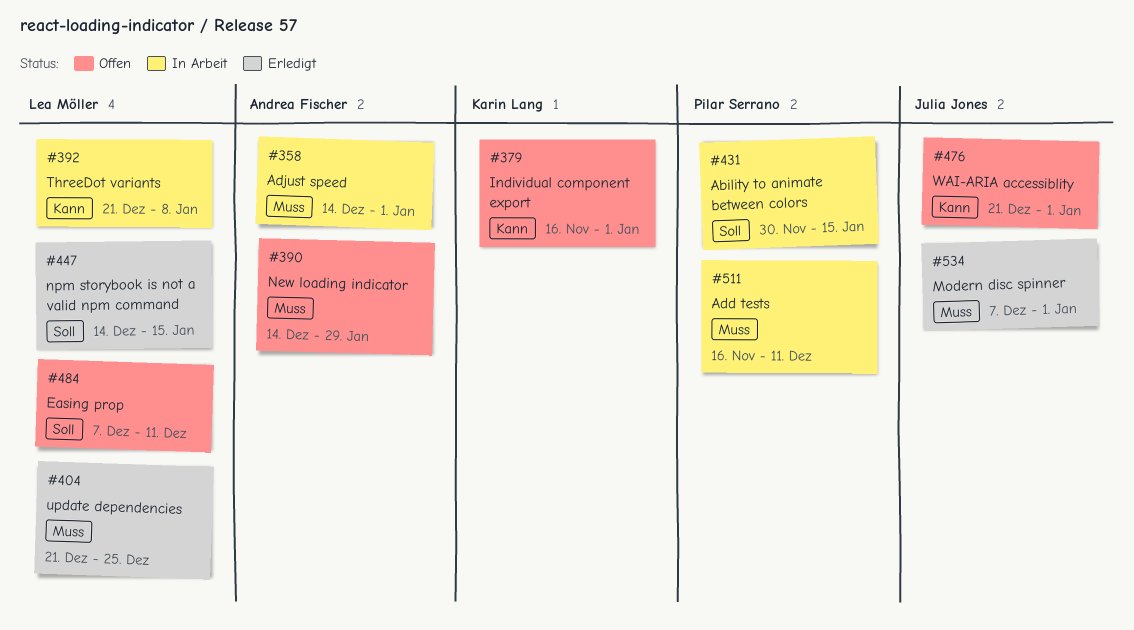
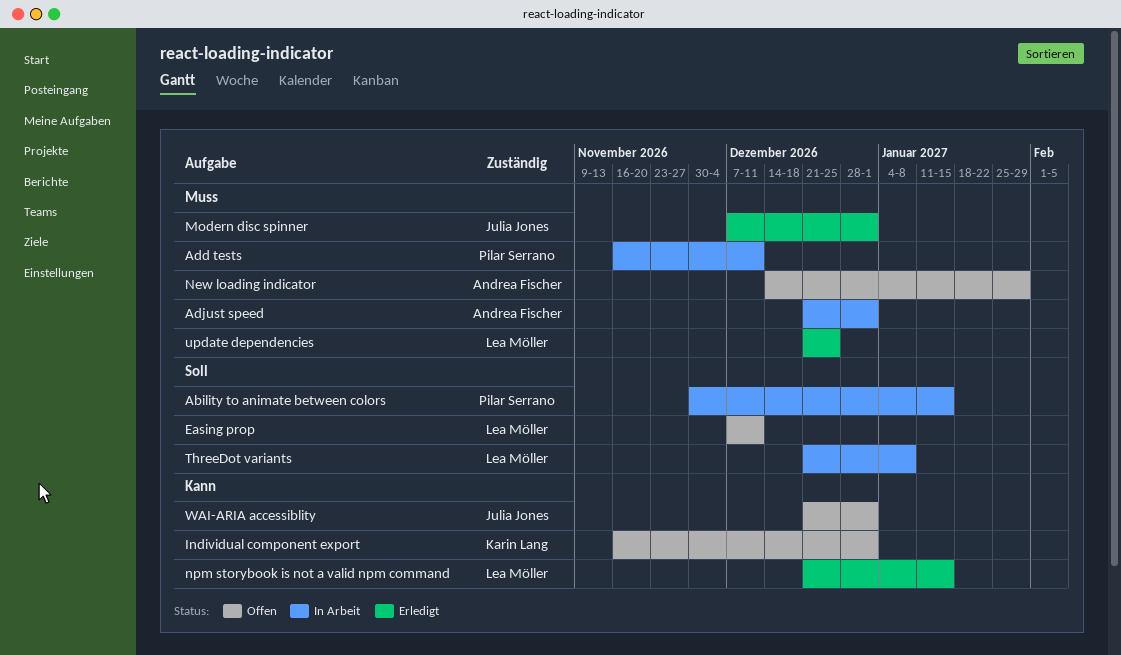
Adjust speed, start: Dec 14 -> Dec 21
npm storybook is not a valid npm command, priority: Soll -> Kann
npm storybook is not a valid npm command, start: Dec 14 -> Dec 21
ThreeDot variants, priority: Kann -> Soll

